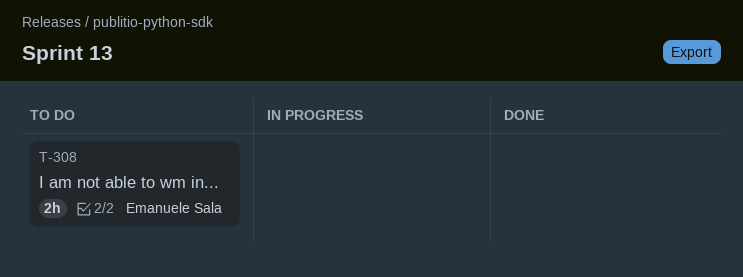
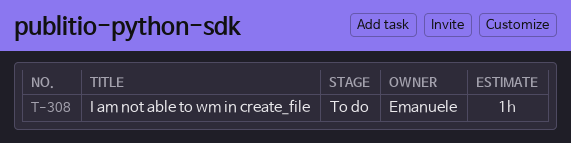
T-308, estimate: 2h -> 1h

